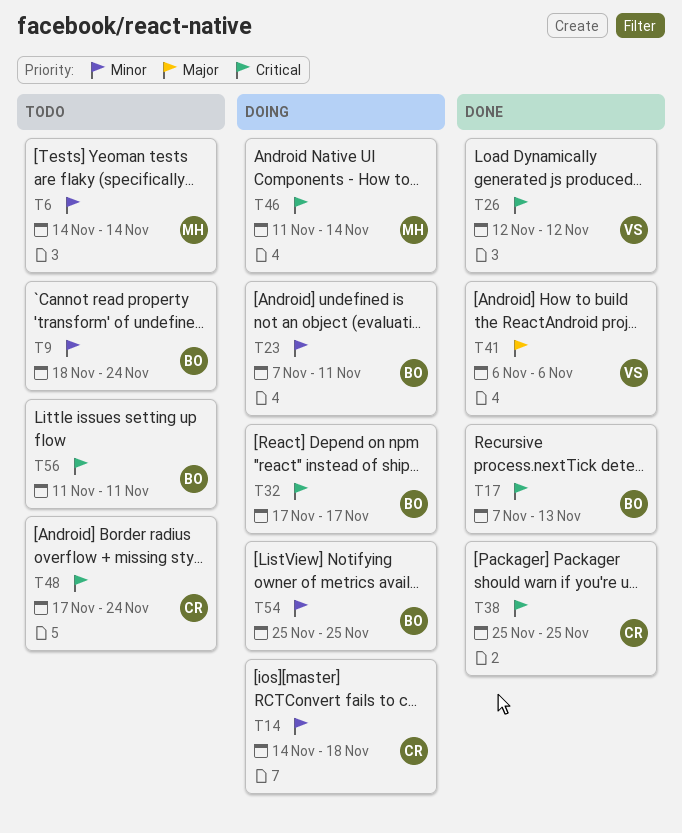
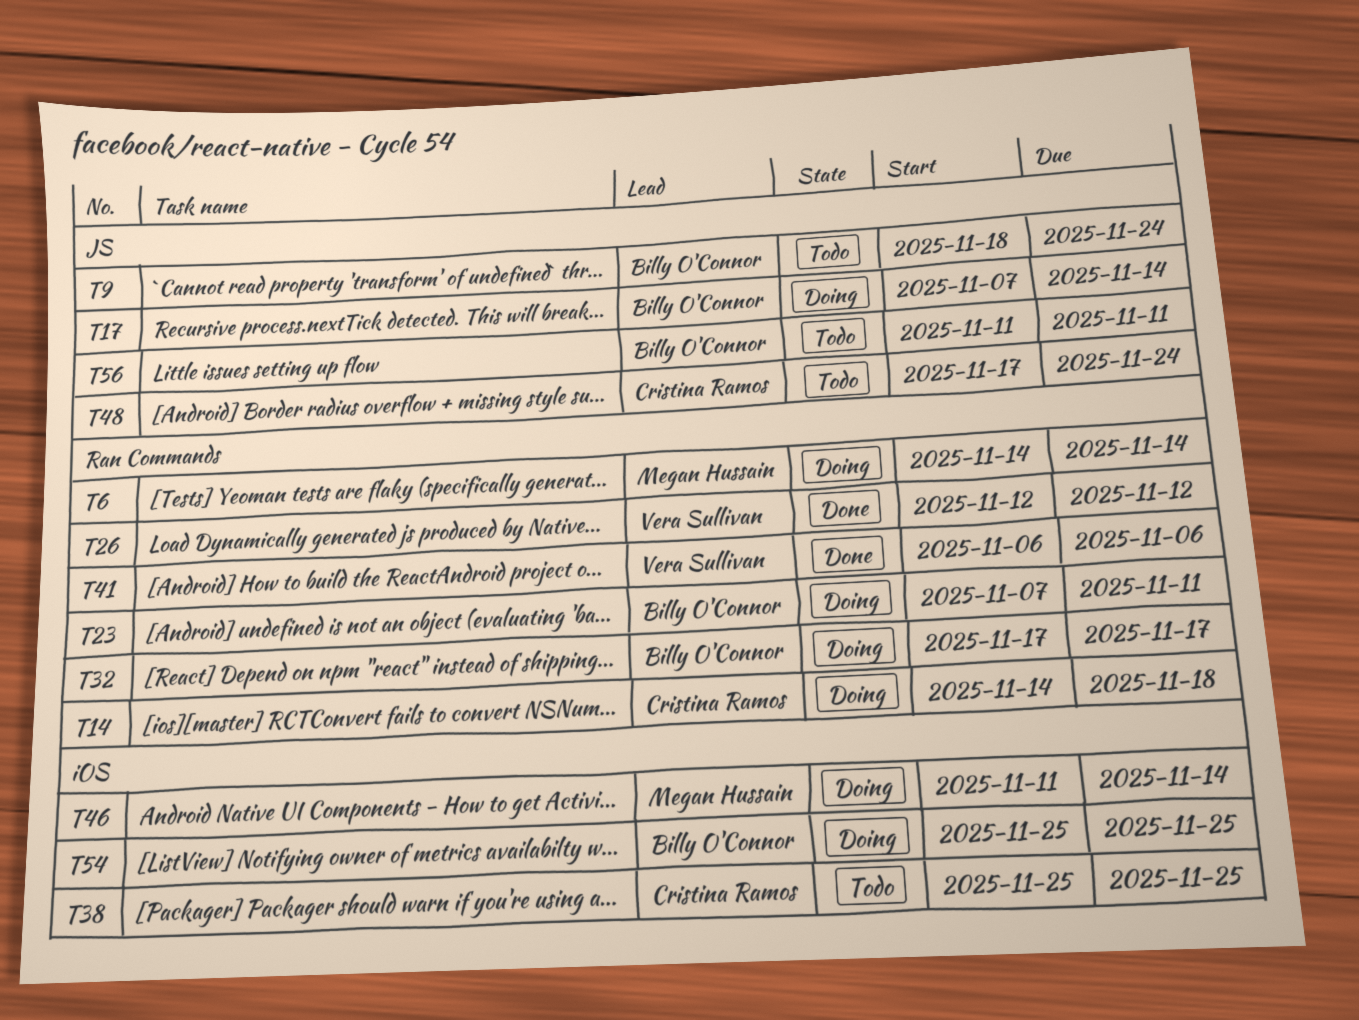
T6, status: Todo -> Doing
T17, status: Done -> Doing
T17, due: Nov 13 -> Nov 14
T38, status: Done -> Todo

